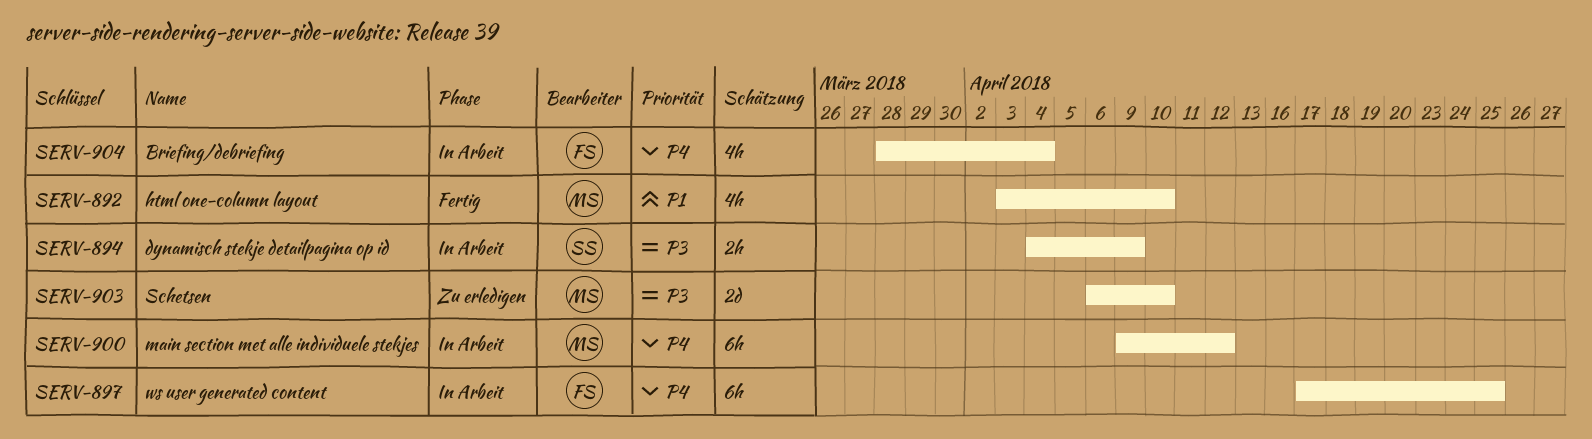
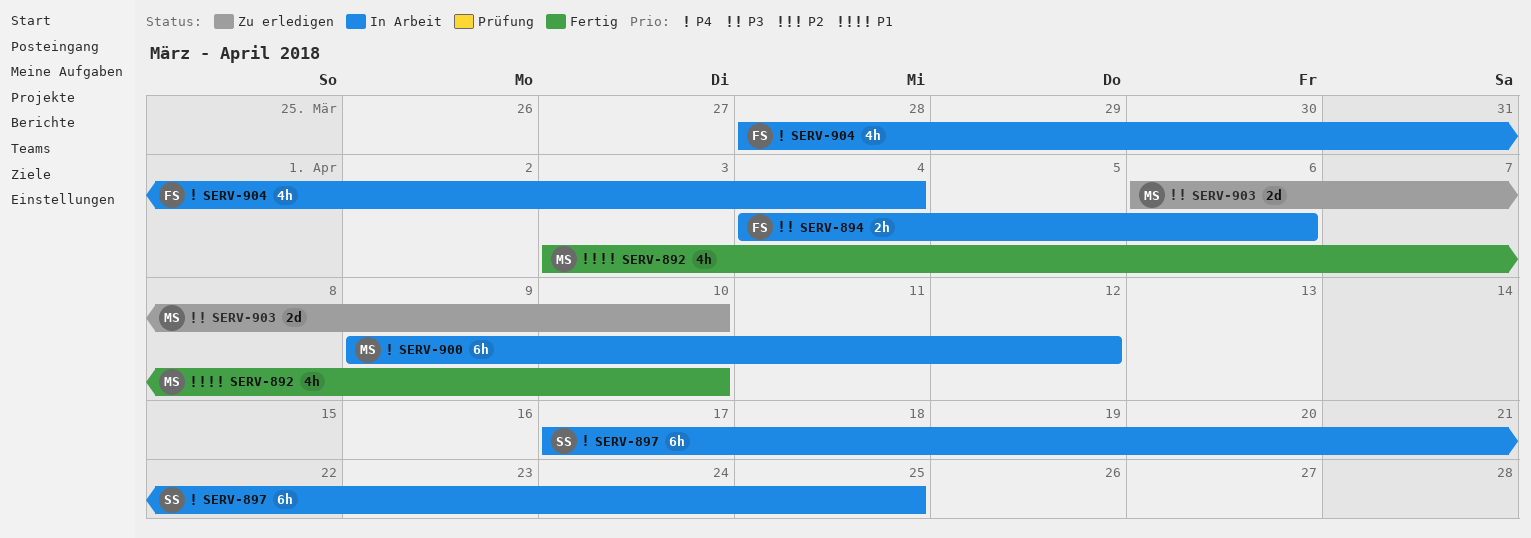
SERV-894, owner: SS -> FS
SERV-894, due: Apr 9 -> Apr 6
SERV-897, owner: FS -> SS

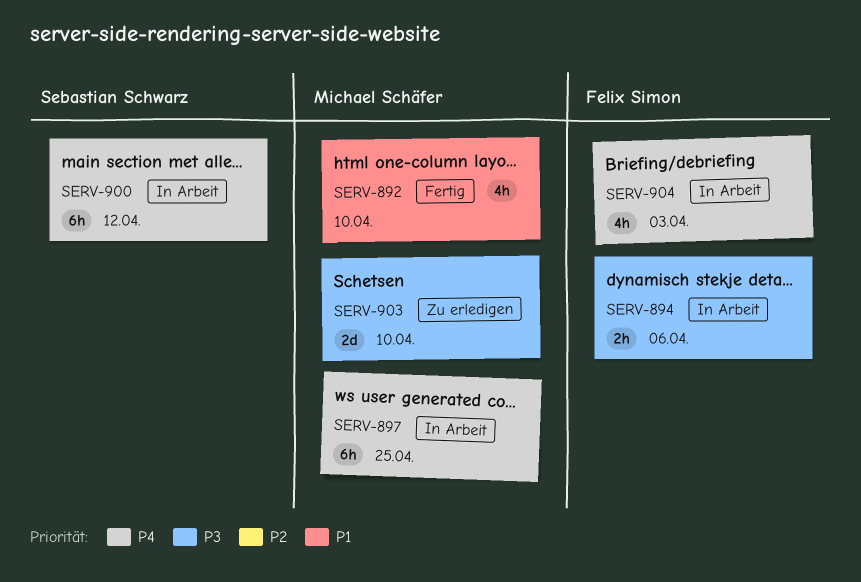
SERV-897, owner: Sebastian Schwarz -> Michael Schäfer
SERV-900, owner: Michael Schäfer -> Sebastian Schwarz
SERV-904, due: Apr 4 -> Apr 3

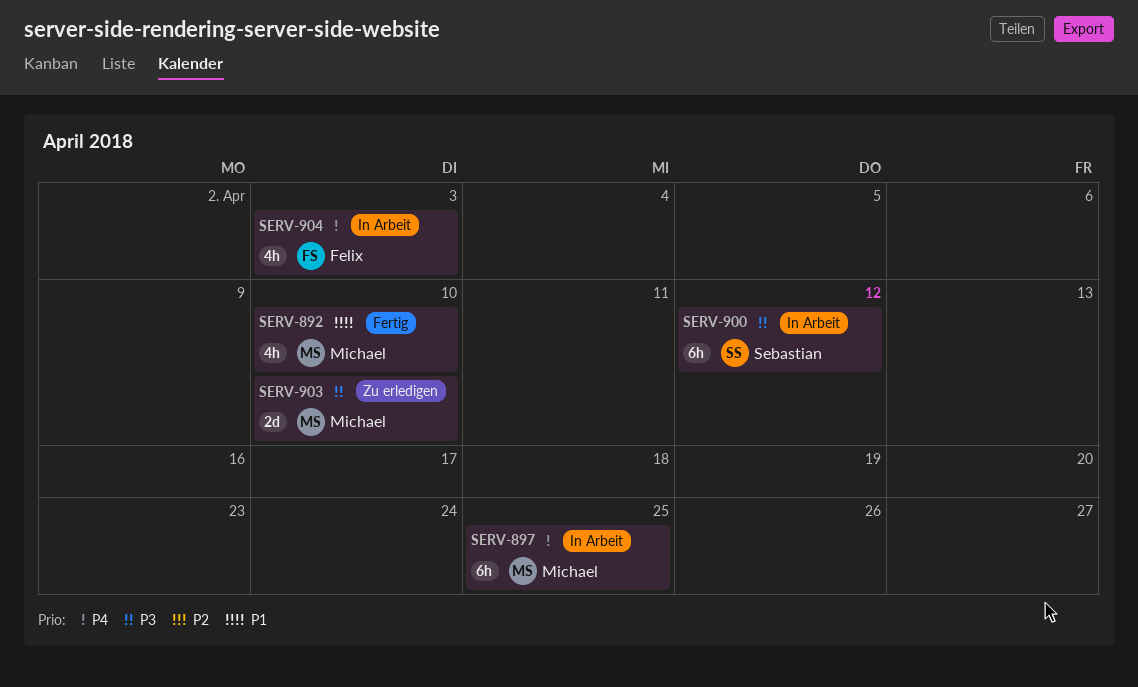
SERV-894: present -> none
SERV-900, priority: P4 -> P3

